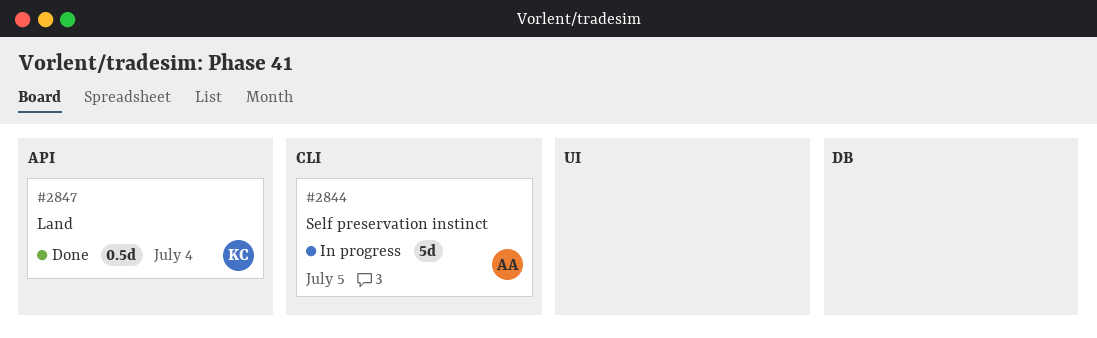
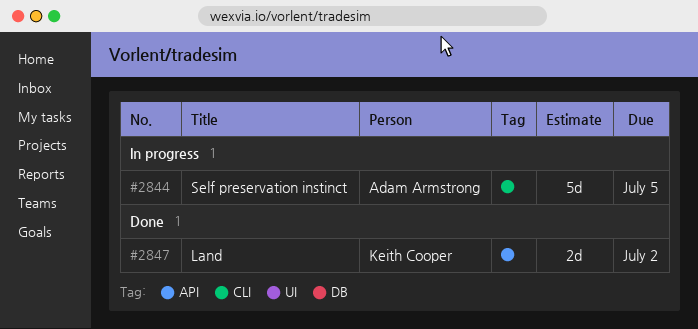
#2847, estimate: 0.5d -> 2d
#2847, due: Jul 4 -> Jul 2

